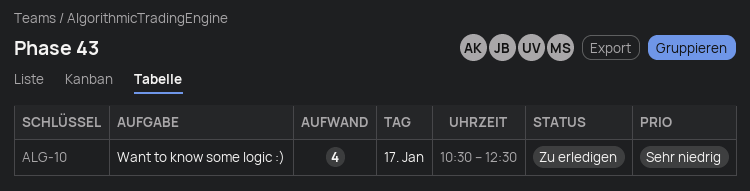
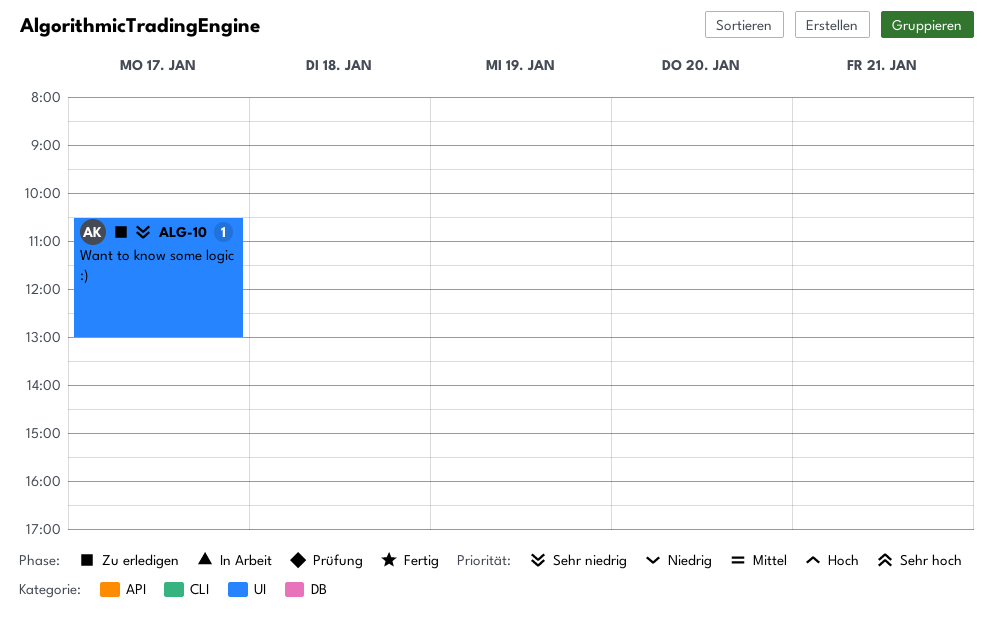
ALG-10, estimate: 4 -> 1
ALG-10, ends: 12:30 -> 13:00

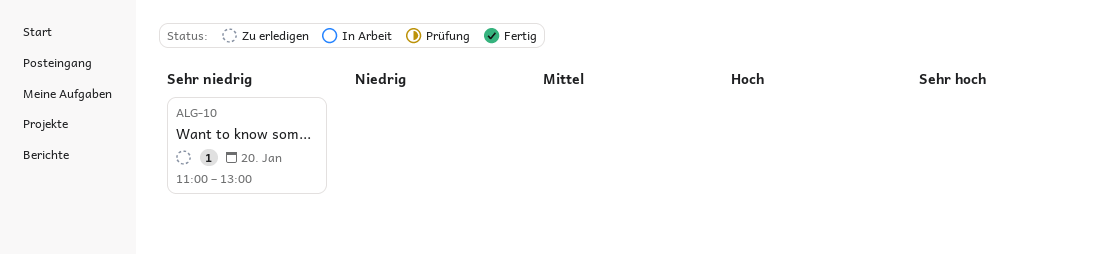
ALG-10, day: Jan 17 -> Jan 20
ALG-10, begins: 10:30 -> 11:00

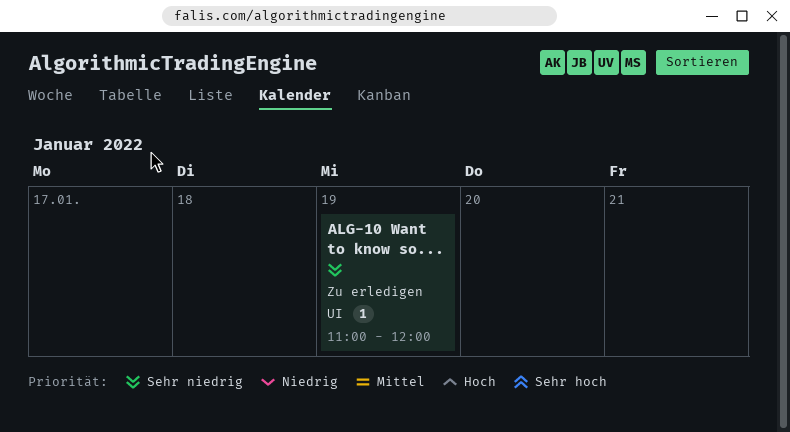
ALG-10, day: Jan 20 -> Jan 19
ALG-10, ends: 13:00 -> 12:00

